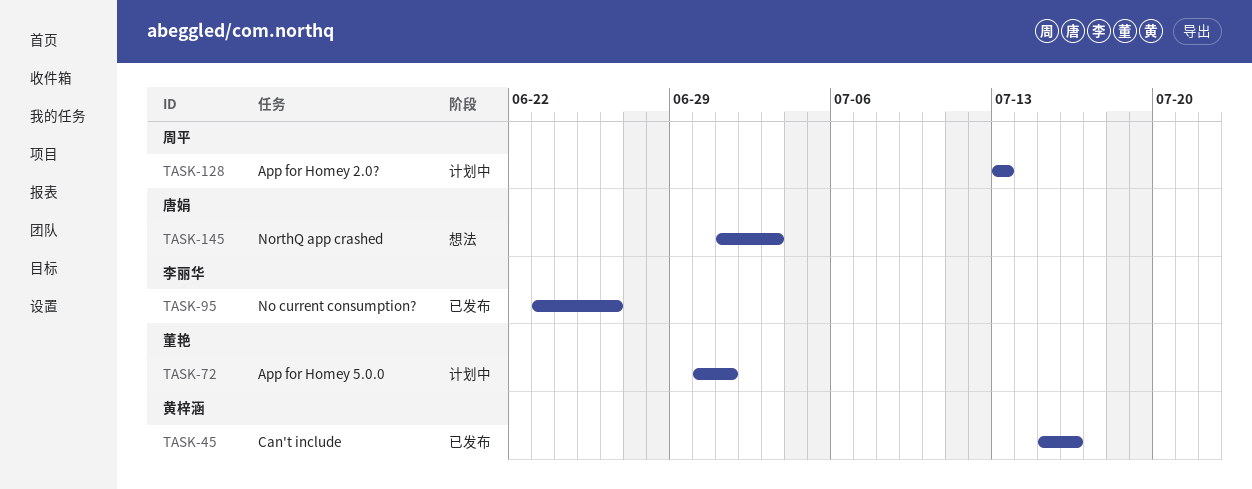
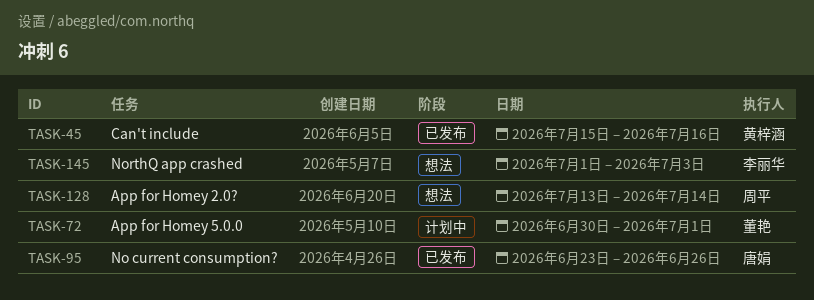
TASK-95, owner: 李丽华 -> 唐娟
TASK-128, status: 计划中 -> 想法
TASK-128, due: Jul 13 -> Jul 14
TASK-145, owner: 唐娟 -> 李丽华

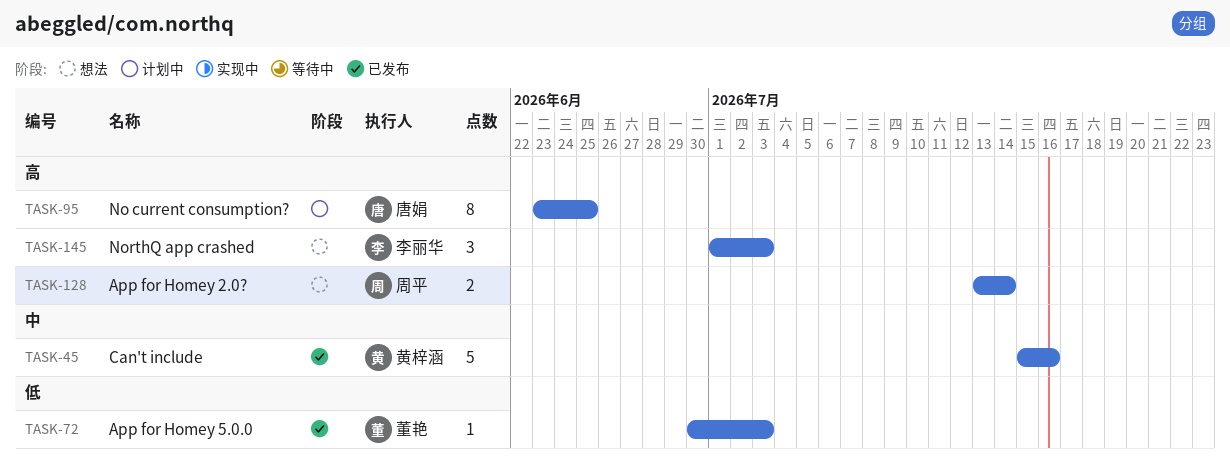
TASK-72, status: 计划中 -> 已发布
TASK-72, due: Jul 1 -> Jul 3
TASK-95, status: 已发布 -> 计划中
TASK-95, due: Jun 26 -> Jun 25

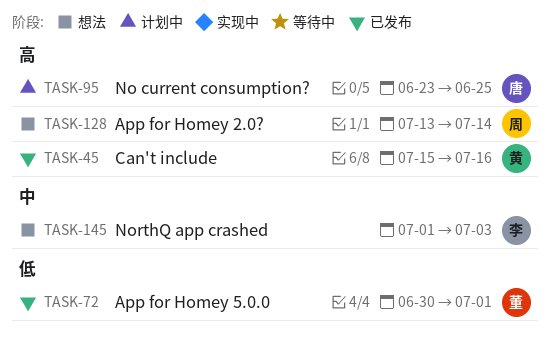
TASK-45, priority: 中 -> 高
TASK-72, due: Jul 3 -> Jul 1
TASK-145, priority: 高 -> 中

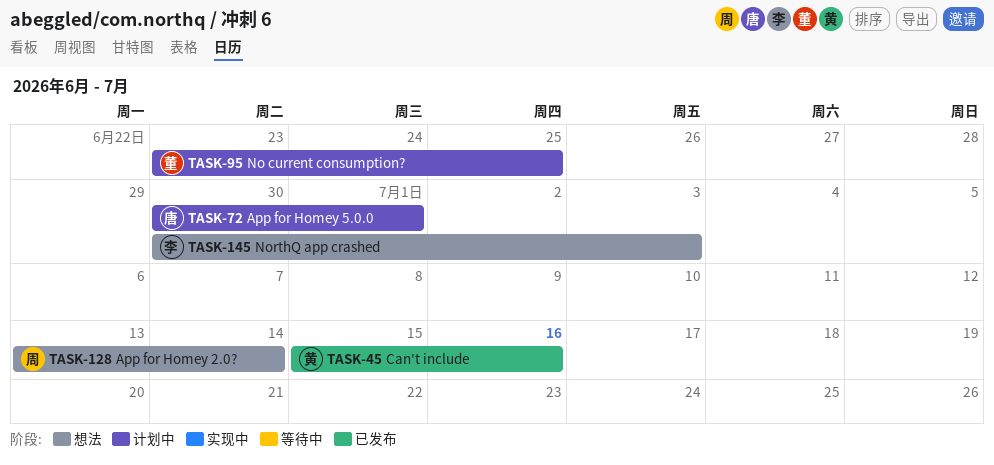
TASK-72, status: 已发布 -> 计划中
TASK-72, owner: 董 -> 唐
TASK-95, owner: 唐 -> 董
TASK-145, start: Jul 1 -> Jun 30

